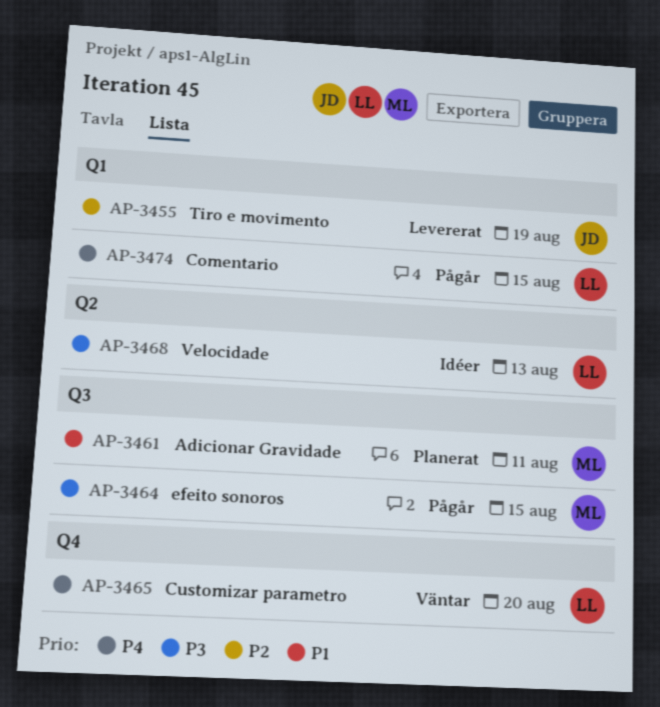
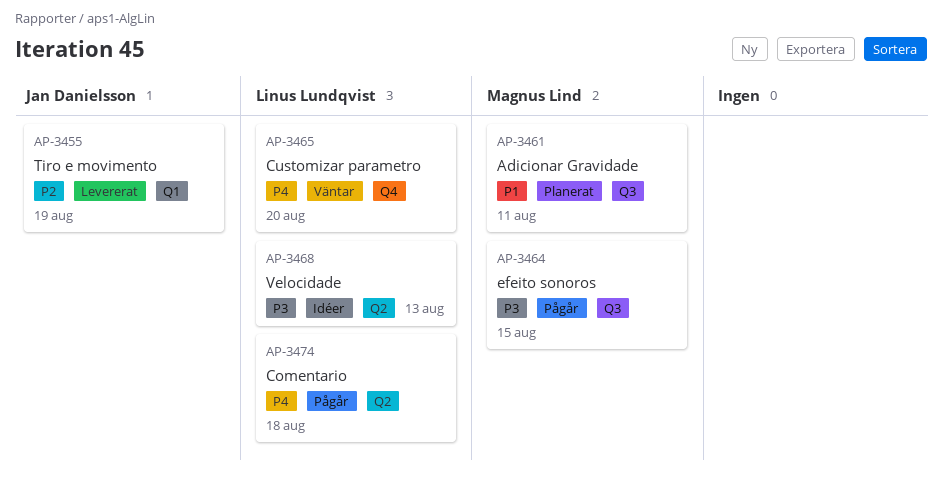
AP-3474, label: Q1 -> Q2
AP-3474, due: Aug 15 -> Aug 18

